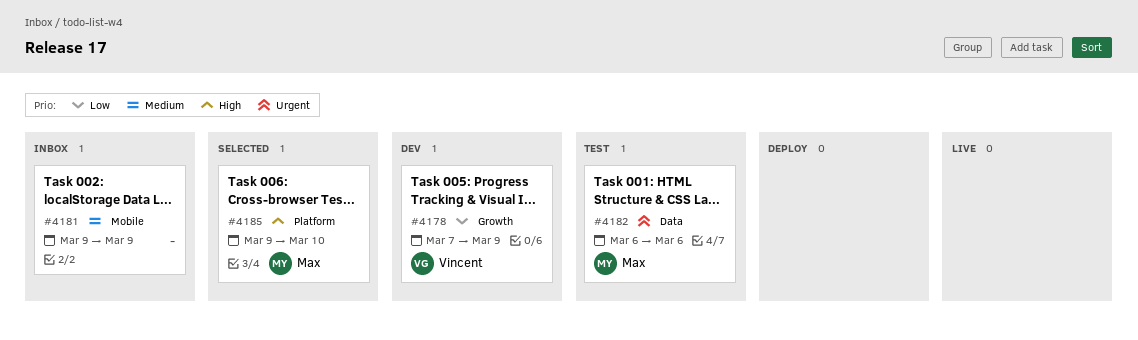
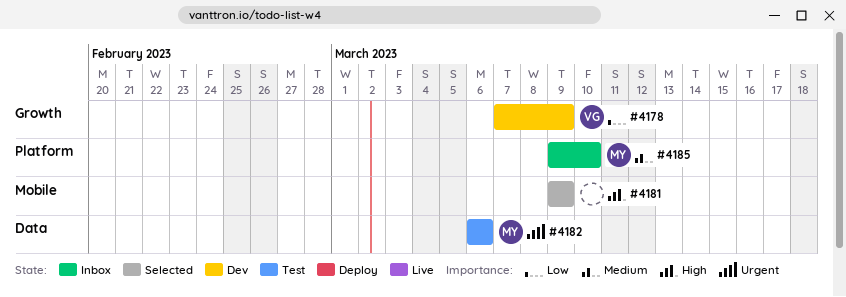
#4181, status: Inbox -> Selected
#4181, priority: Medium -> High
#4185, status: Selected -> Inbox
#4185, priority: High -> Medium

